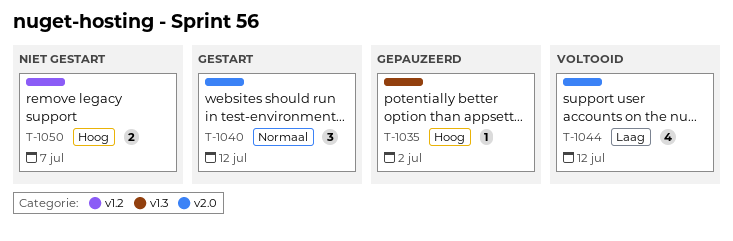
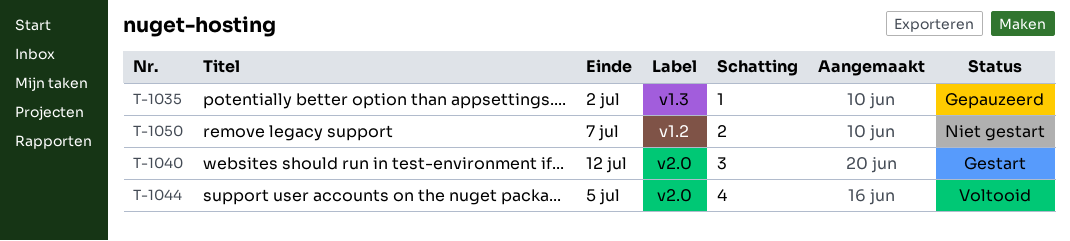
T-1044, due: Jul 12 -> Jul 5

